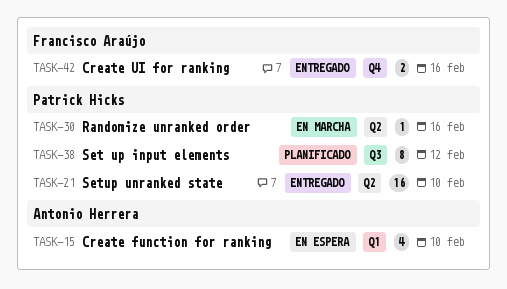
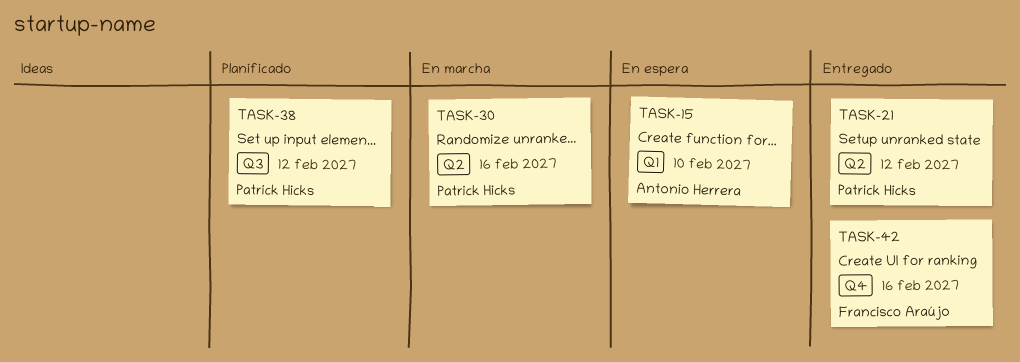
TASK-21, due: Feb 10 -> Feb 12

